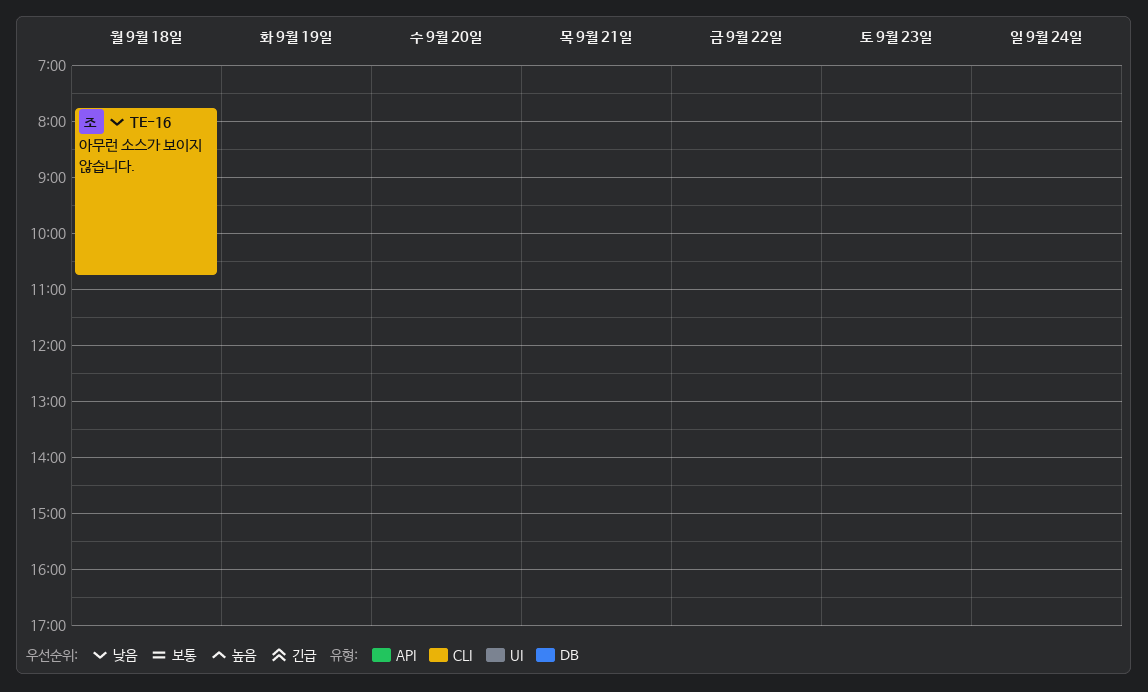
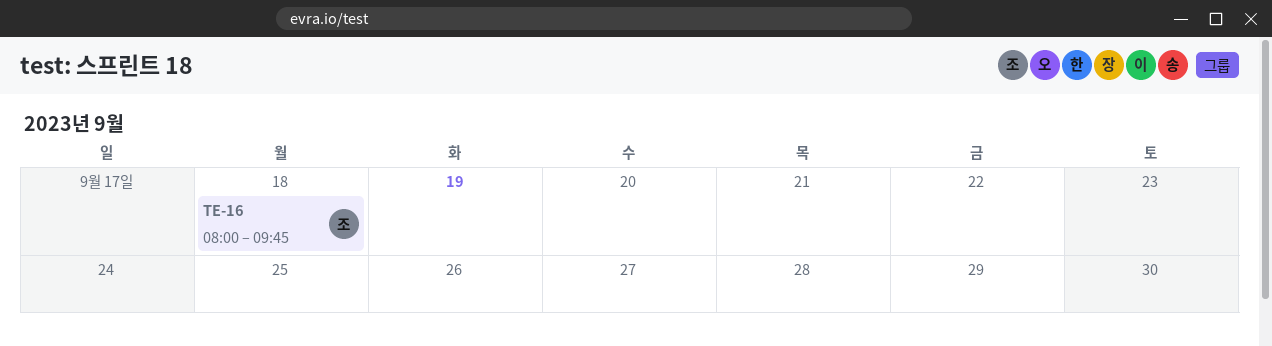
TE-16, begins: 07:45 -> 08:00
TE-16, ends: 10:45 -> 09:45

